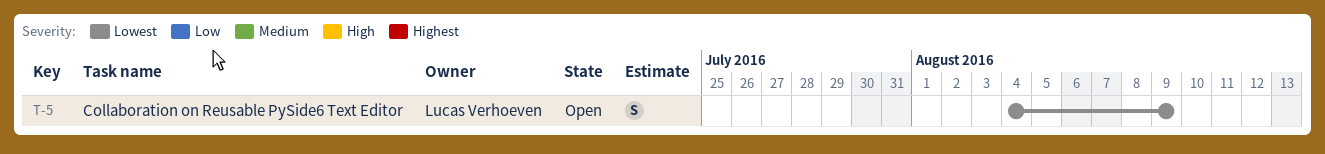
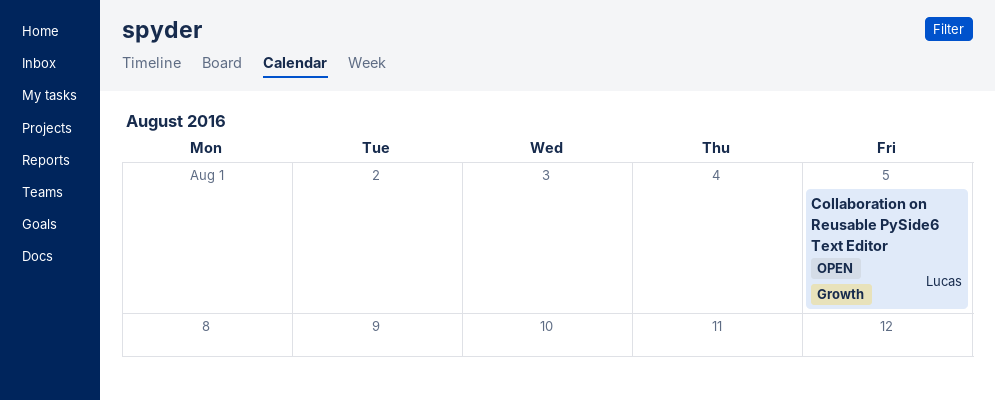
Collaboration on Reusable PySide6 Text Editor, due: Aug 9 -> Aug 5

